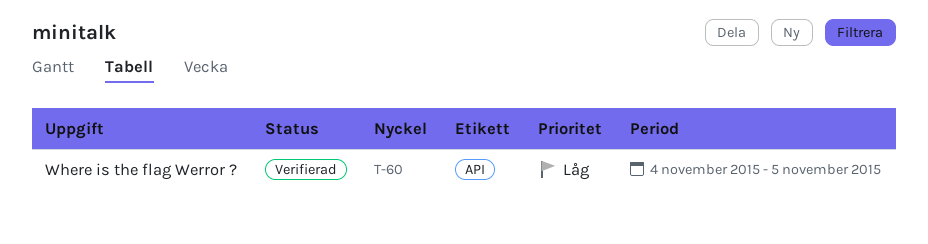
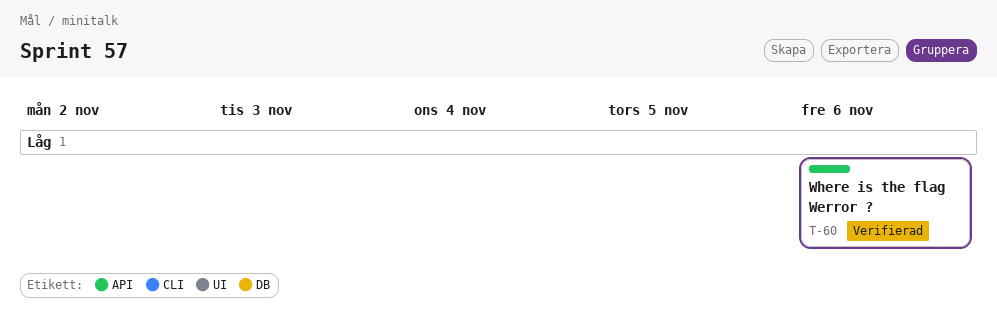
T-60, due: Nov 5 -> Nov 6

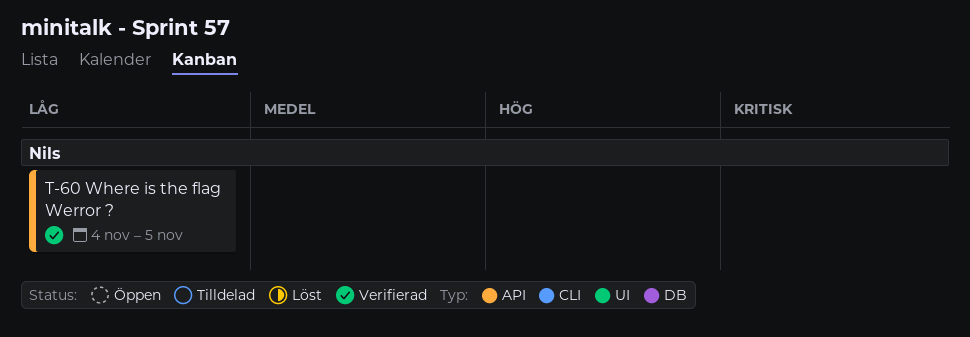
T-60, due: Nov 6 -> Nov 5

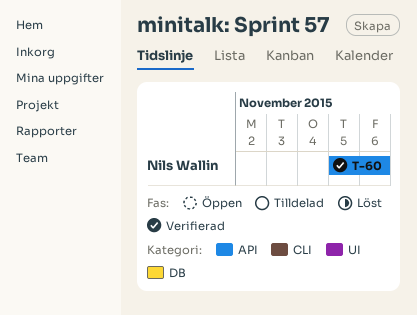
T-60, start: Nov 4 -> Nov 5
T-60, due: Nov 5 -> Nov 6

